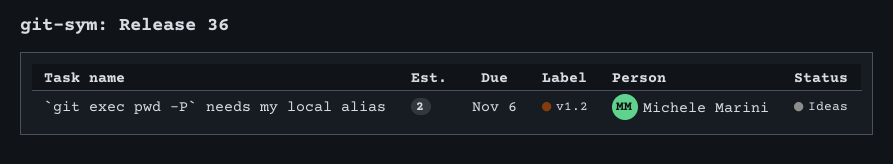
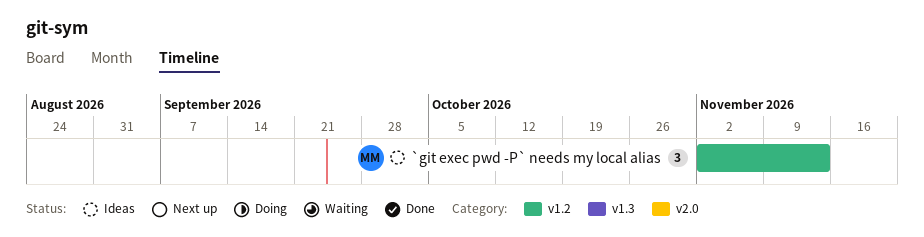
`git exec pwd -P` needs my local alias, estimate: 2 -> 3
`git exec pwd -P` needs my local alias, due: Nov 6 -> Nov 13

